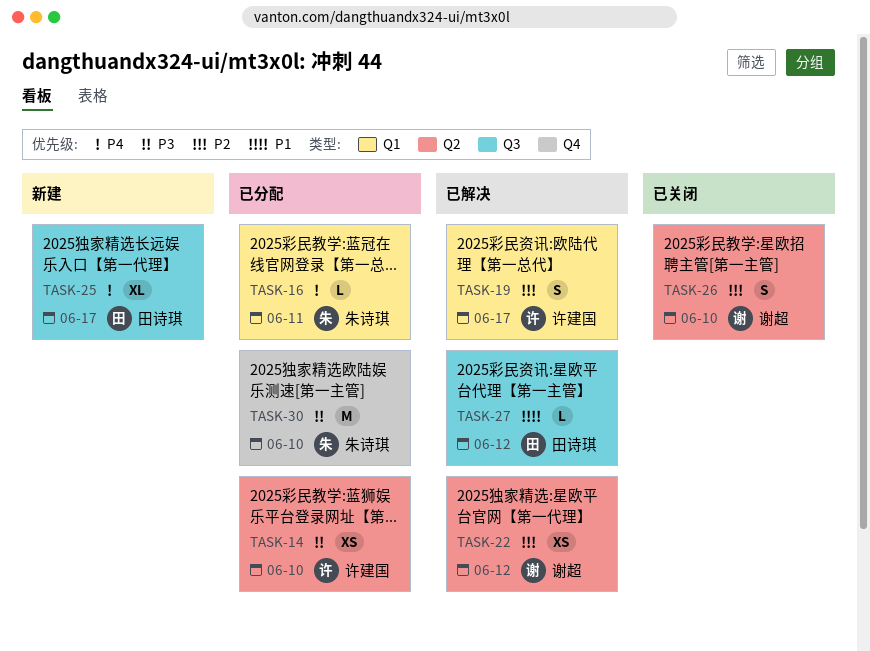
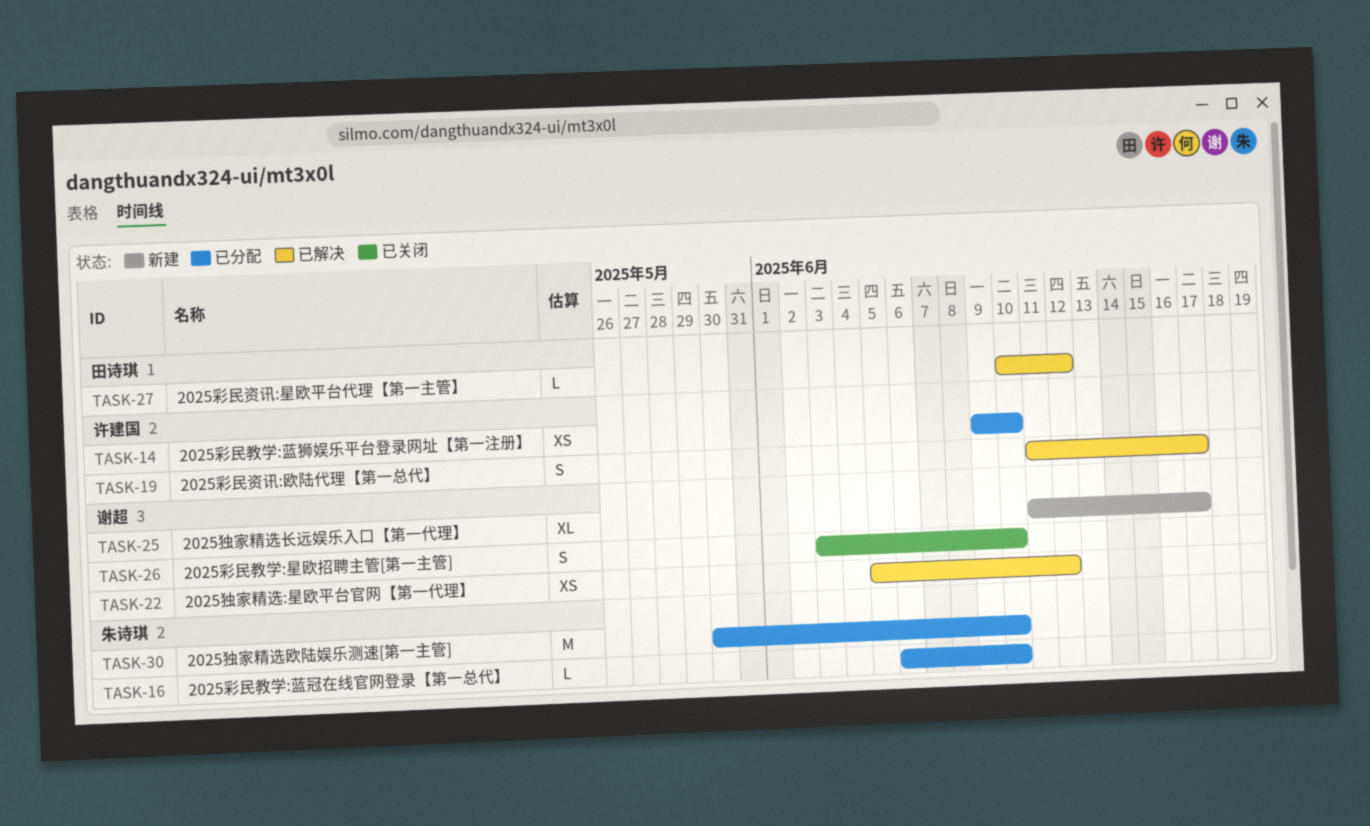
TASK-16, due: Jun 11 -> Jun 10
TASK-25, owner: 田诗琪 -> 谢超

